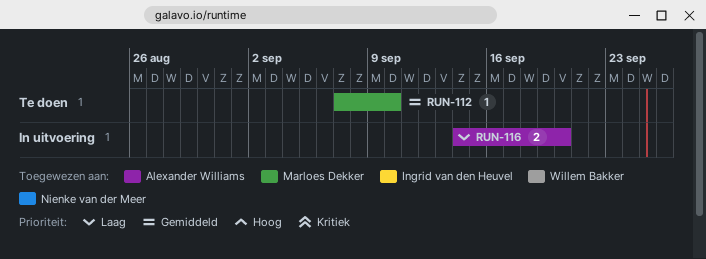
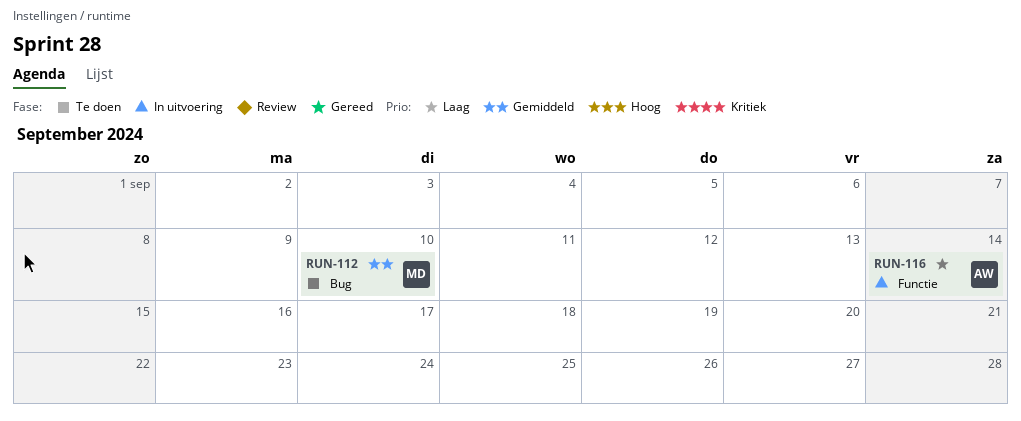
RUN-116, due: Sep 20 -> Sep 14

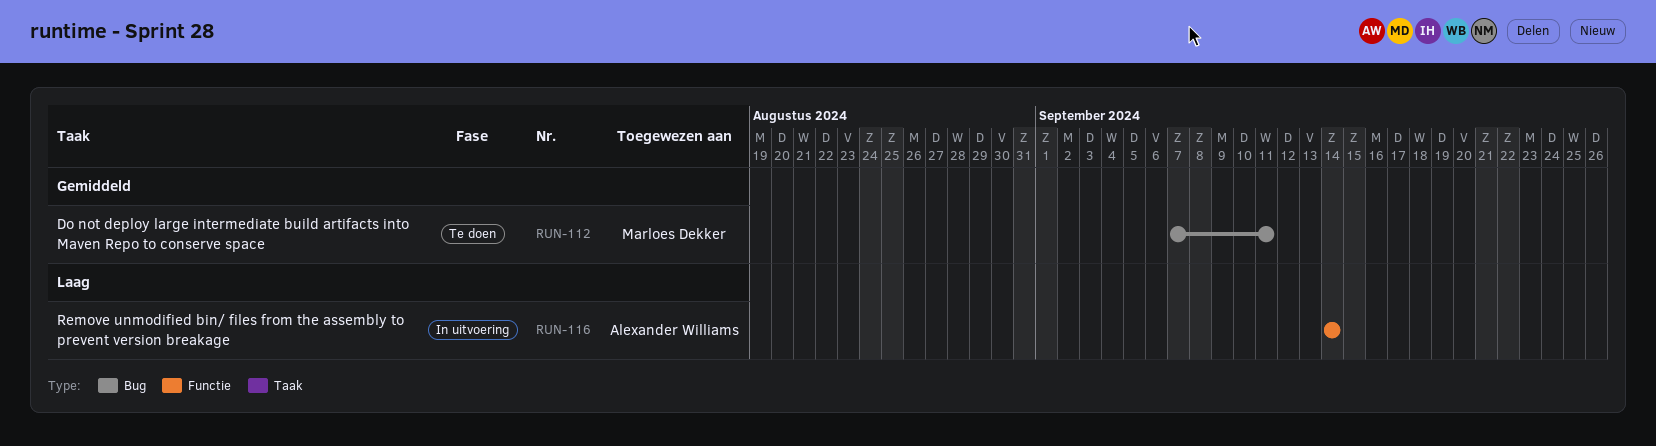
RUN-112, due: Sep 10 -> Sep 11

